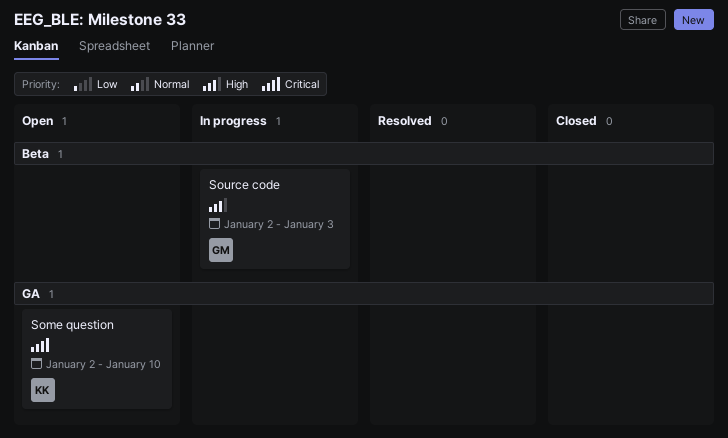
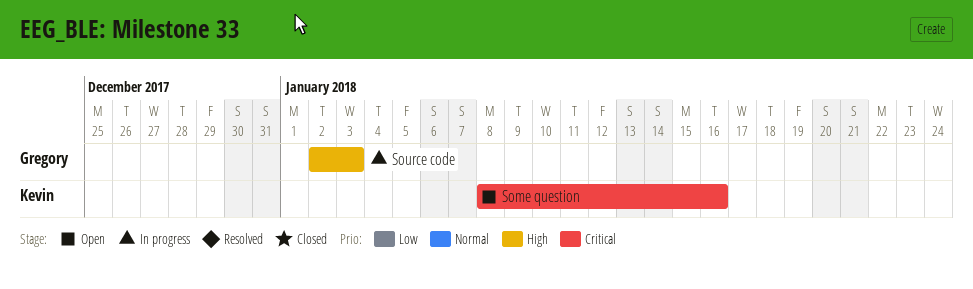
Some question, start: Jan 2 -> Jan 8
Some question, due: Jan 10 -> Jan 16

